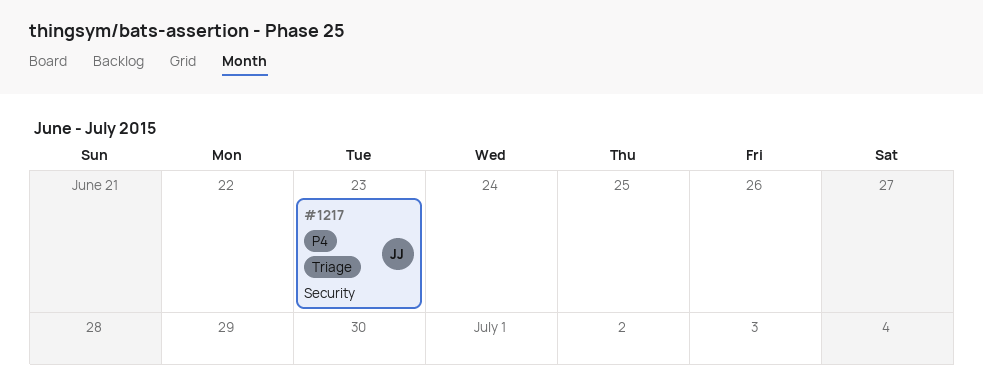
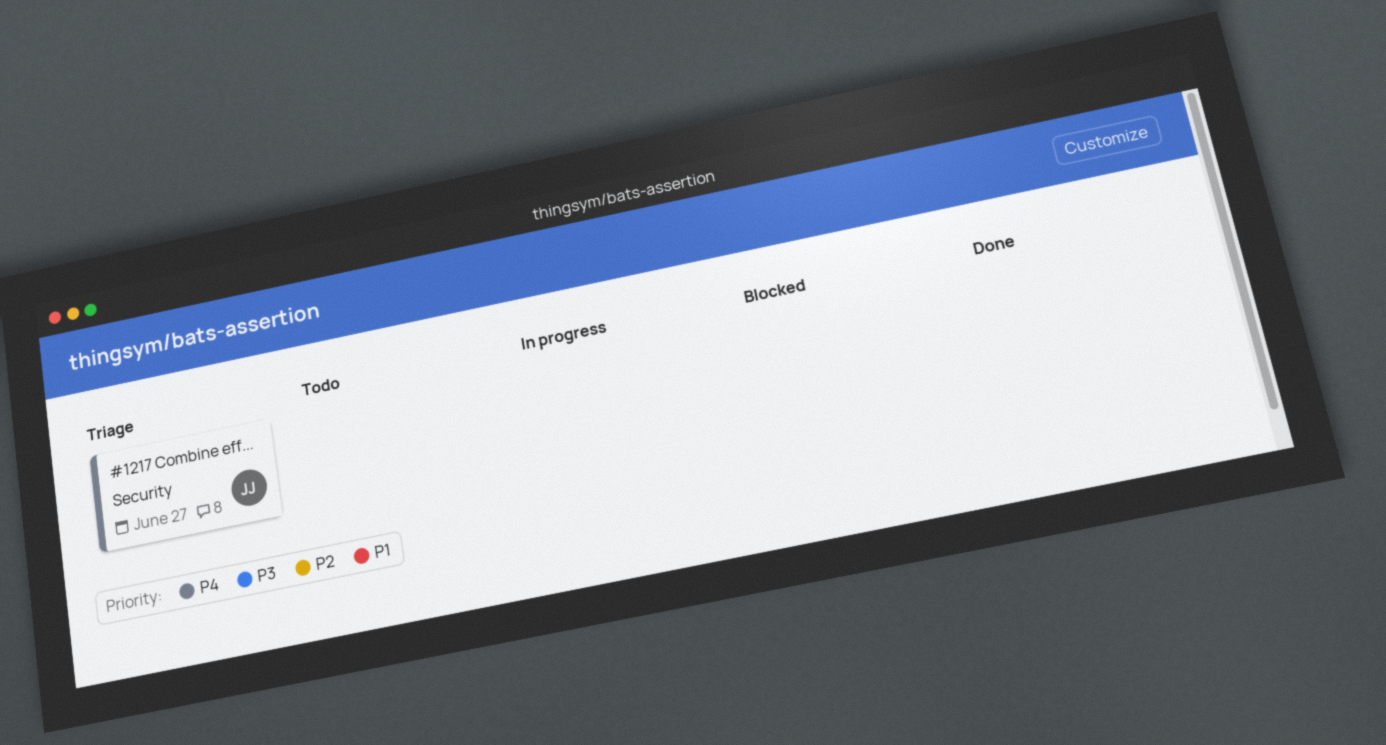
#1217, due: Jun 23 -> Jun 27

